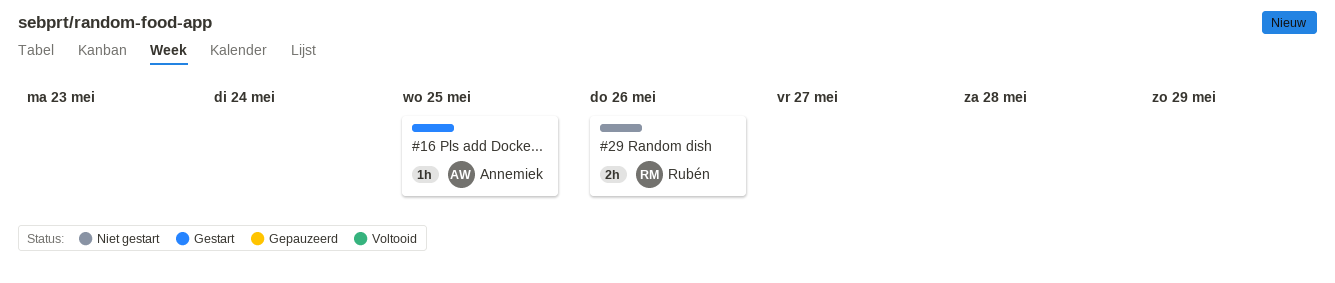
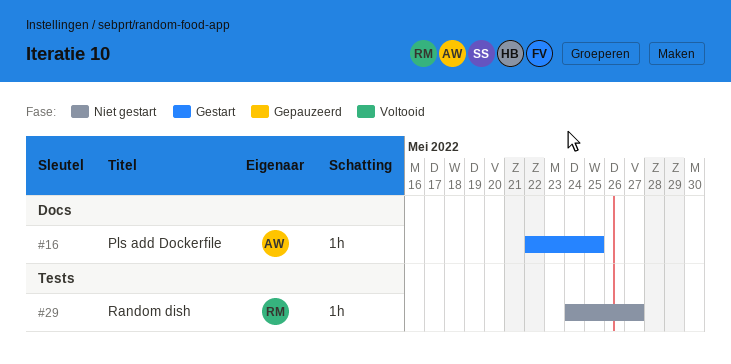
#29, estimate: 2h -> 1h
#29, due: May 26 -> May 27

